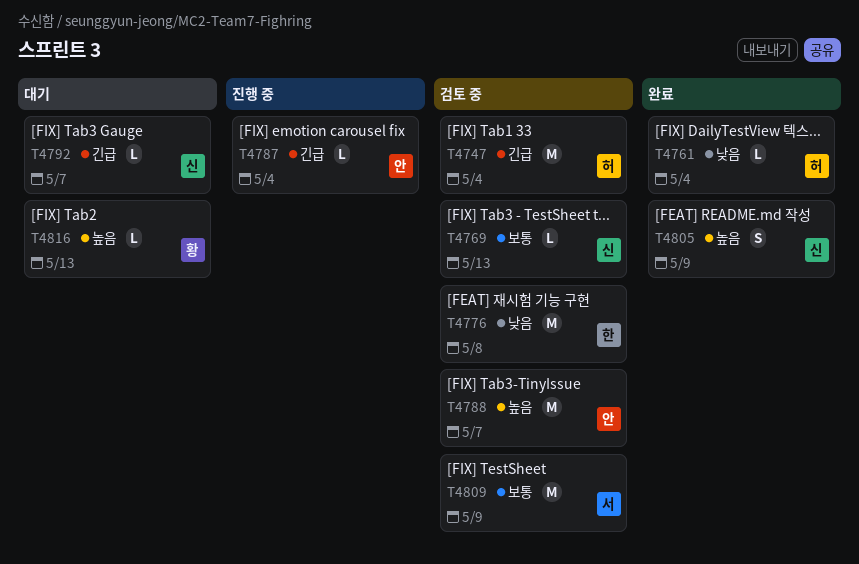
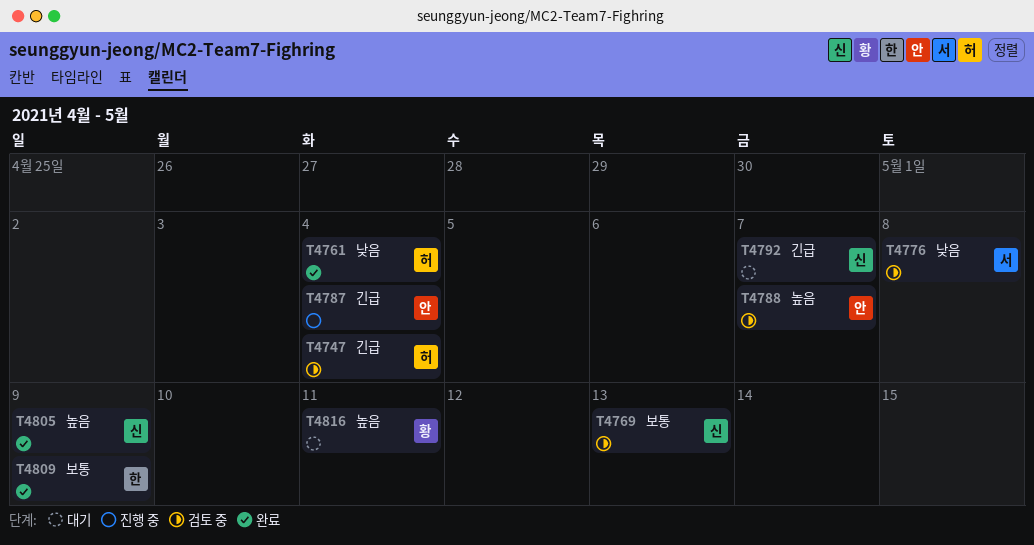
T4776, owner: 한 -> 서
T4809, status: 검토 중 -> 완료
T4809, owner: 서 -> 한
T4816, due: May 13 -> May 11

